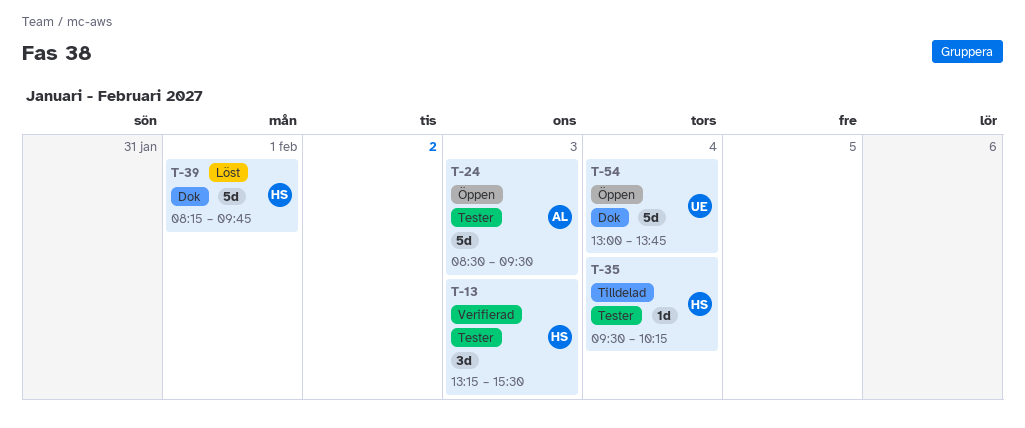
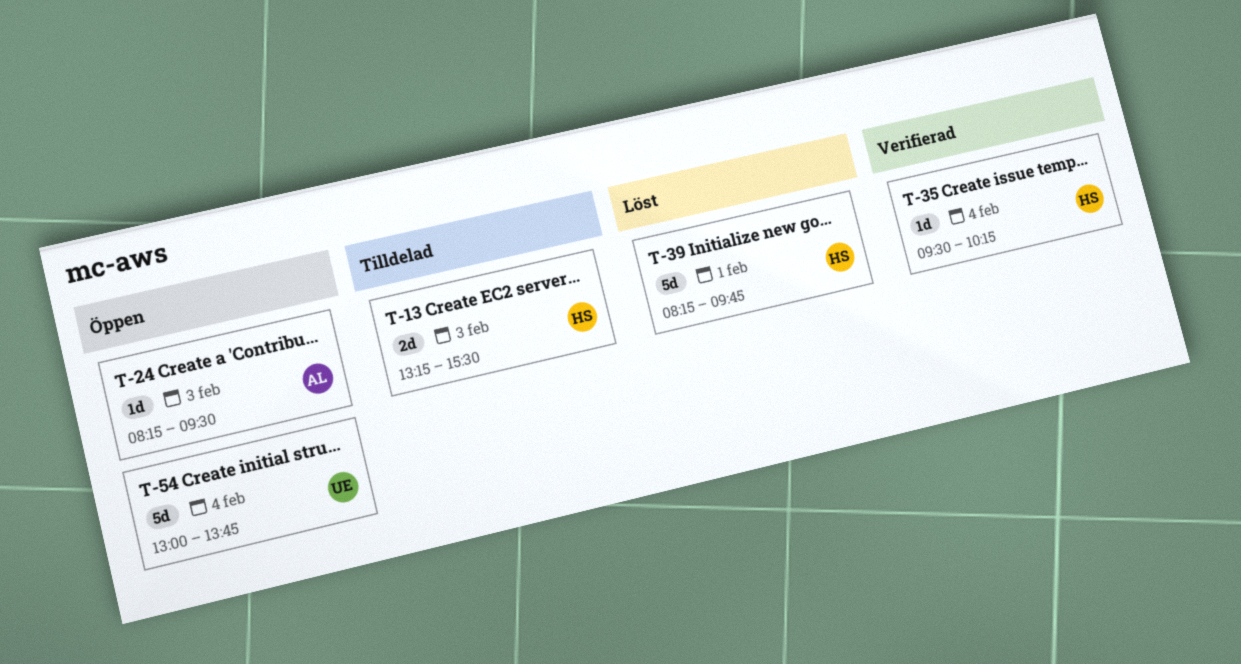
T-13, status: Verifierad -> Tilldelad
T-13, estimate: 3d -> 2d
T-24, estimate: 5d -> 1d
T-24, begins: 08:30 -> 08:15
T-35, status: Tilldelad -> Verifierad

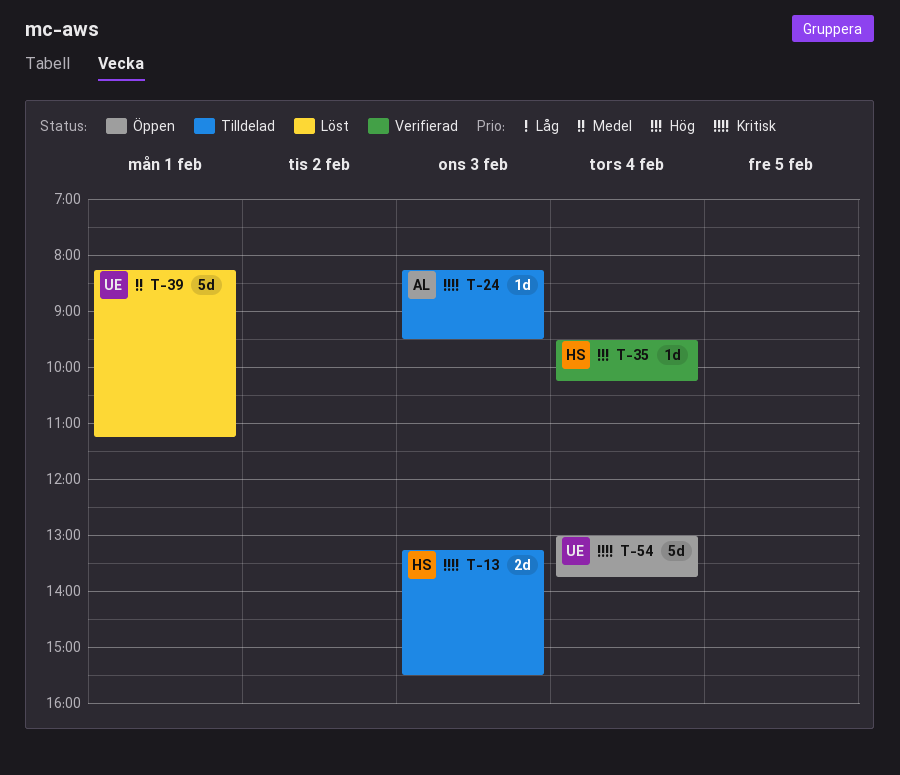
T-24, status: Öppen -> Tilldelad
T-39, owner: HS -> UE
T-39, ends: 09:45 -> 11:15

